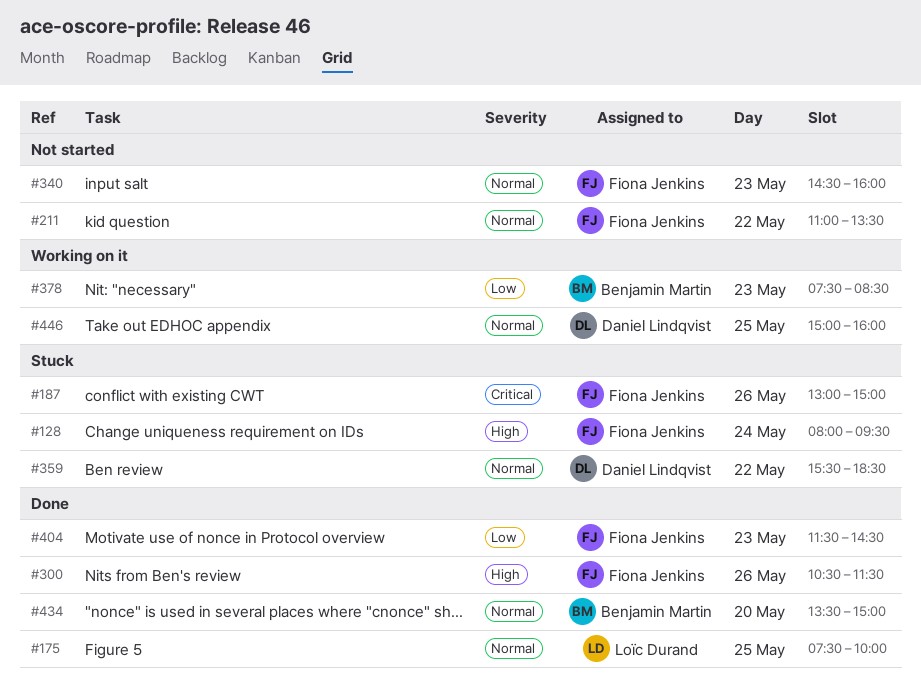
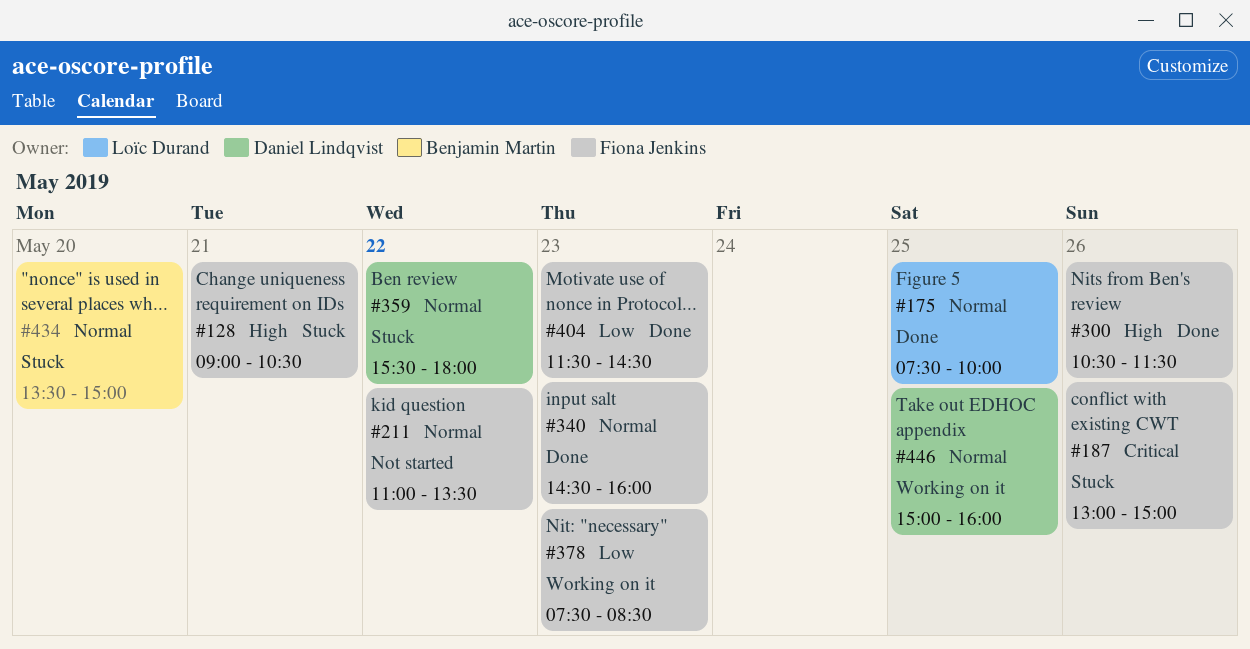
#128, day: May 24 -> May 21
#128, begins: 08:00 -> 09:00
#128, ends: 09:30 -> 10:30
#340, status: Not started -> Done
#359, ends: 18:30 -> 18:00
#378, owner: Benjamin Martin -> Fiona Jenkins
#434, status: Done -> Stuck

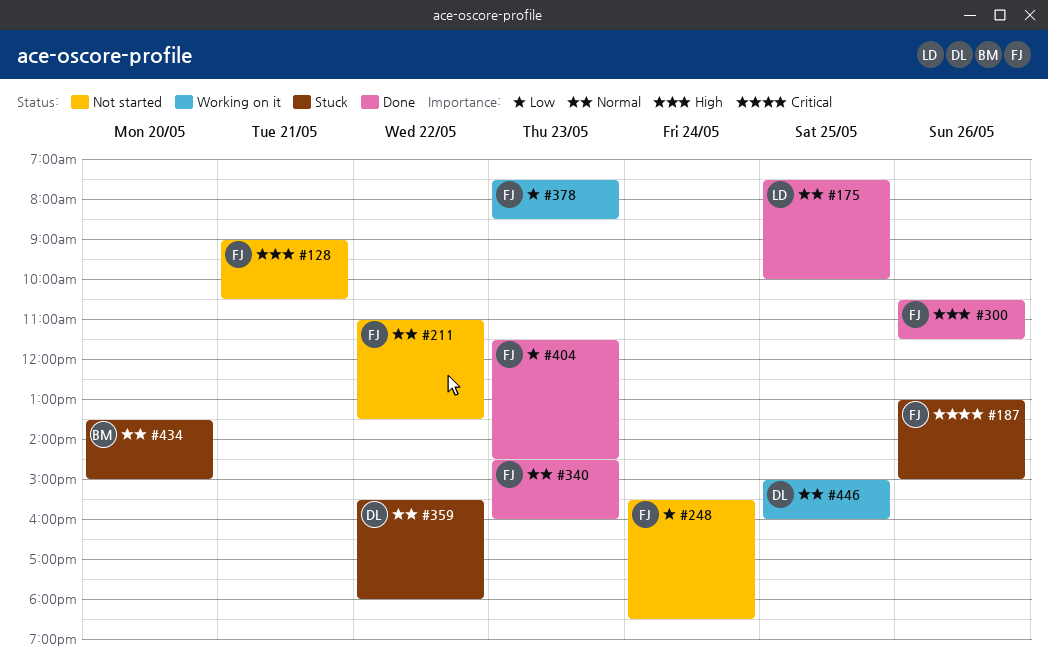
#128, status: Stuck -> Not started
#248: none -> present

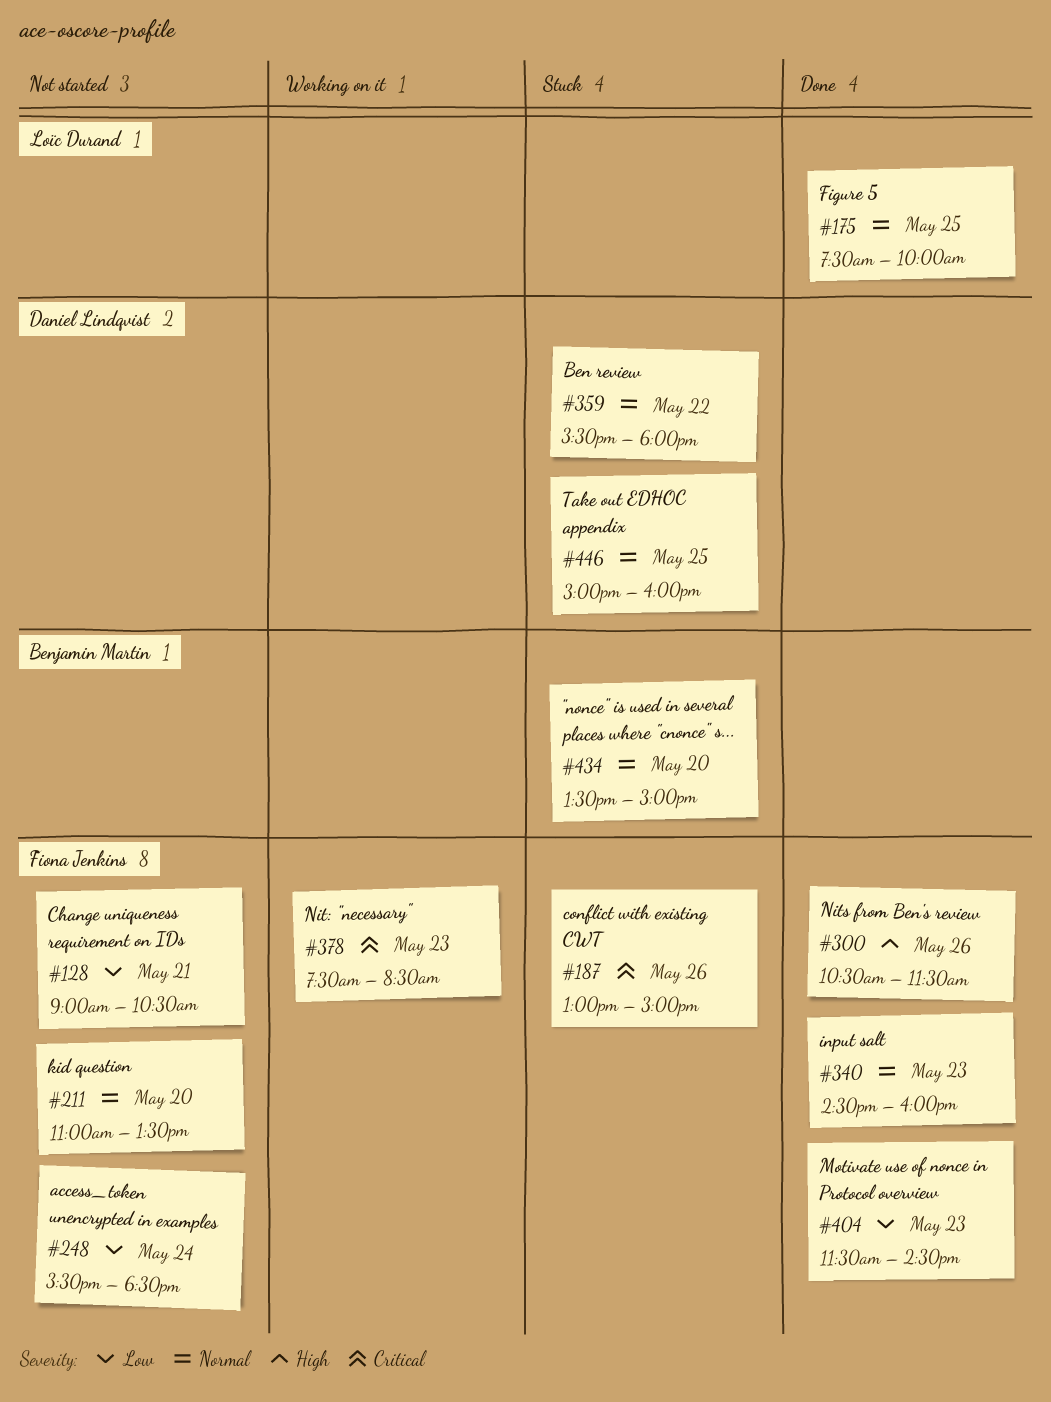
#128, priority: High -> Low
#211, day: May 22 -> May 20
#378, priority: Low -> Critical
#446, status: Working on it -> Stuck

